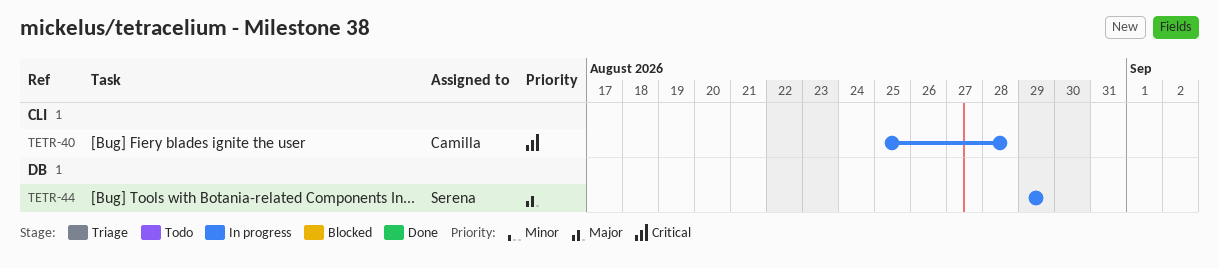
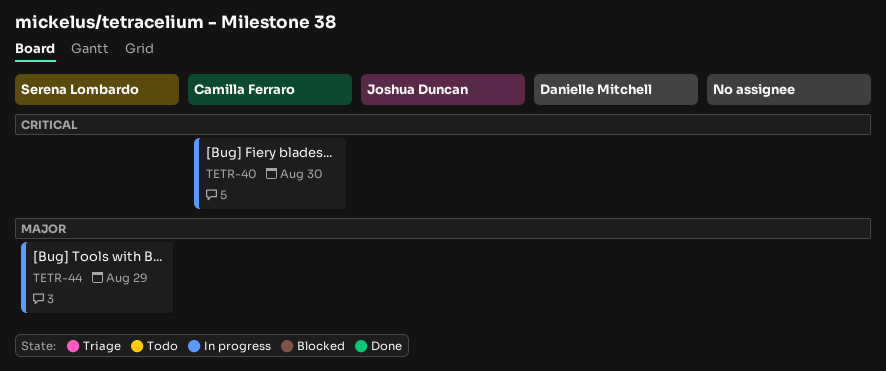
TETR-40, due: Aug 28 -> Aug 30

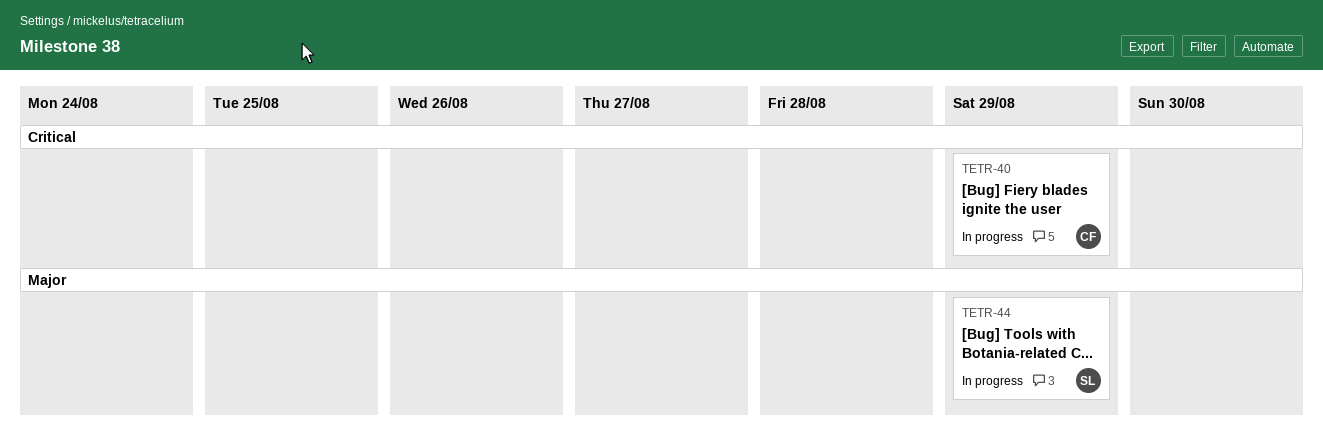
TETR-40, due: Aug 30 -> Aug 29

